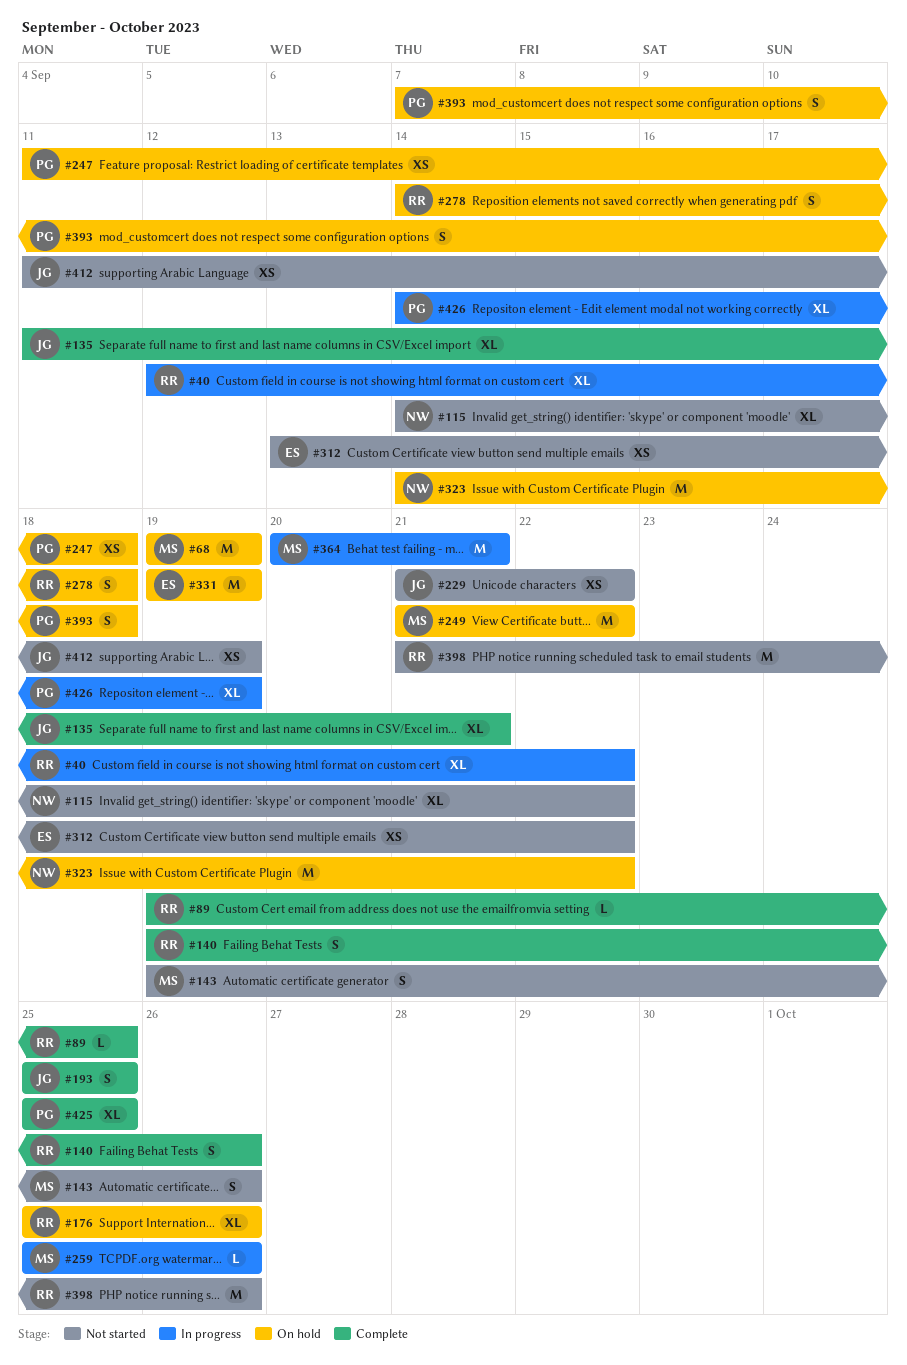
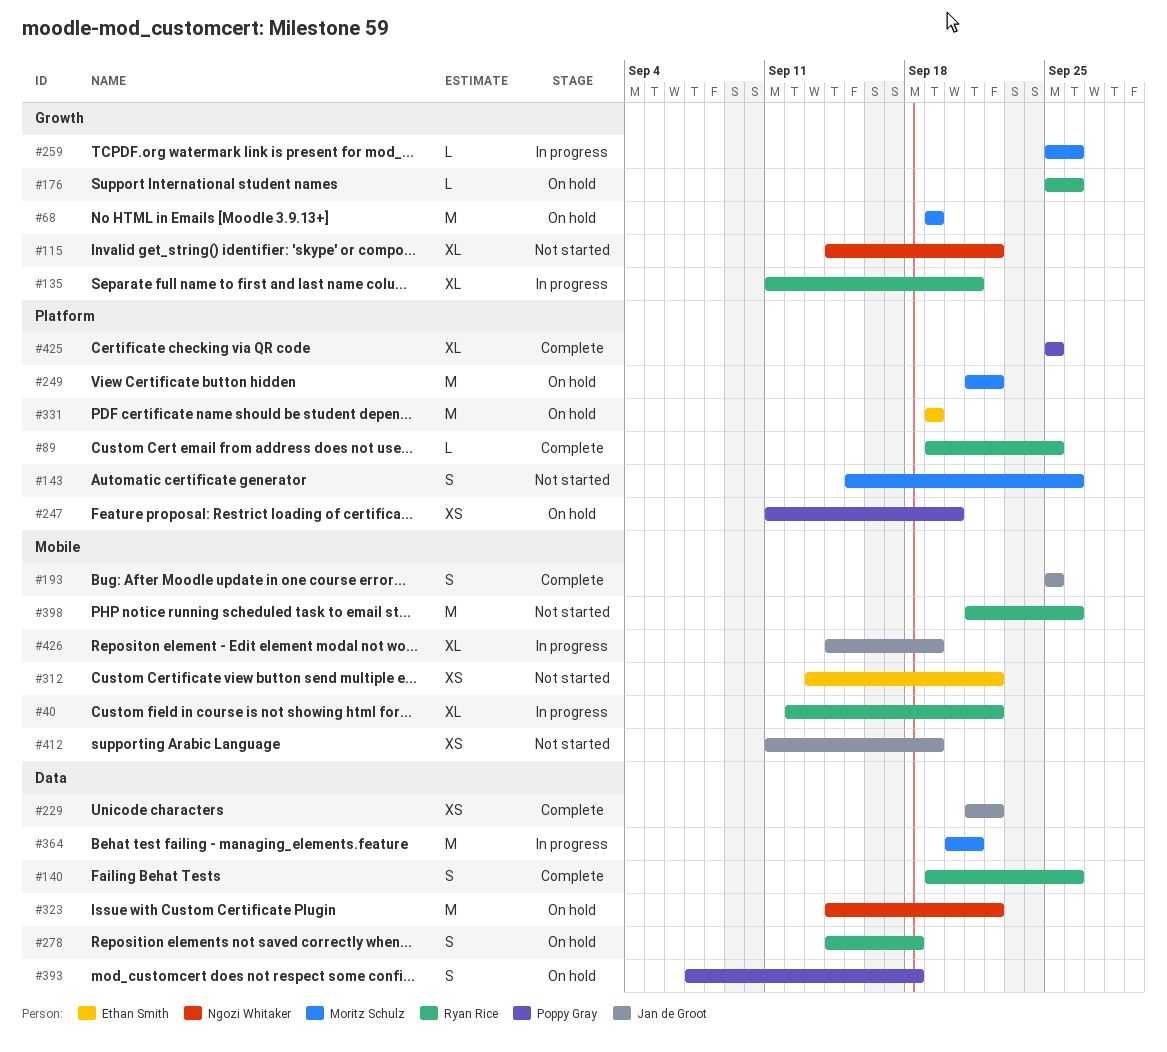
#135, status: Complete -> In progress
#135, owner: Jan de Groot -> Ryan Rice
#143, start: Sep 19 -> Sep 15
#176, estimate: XL -> L
#229, status: Not started -> Complete
#247, due: Sep 18 -> Sep 20
#426, owner: Poppy Gray -> Jan de Groot

